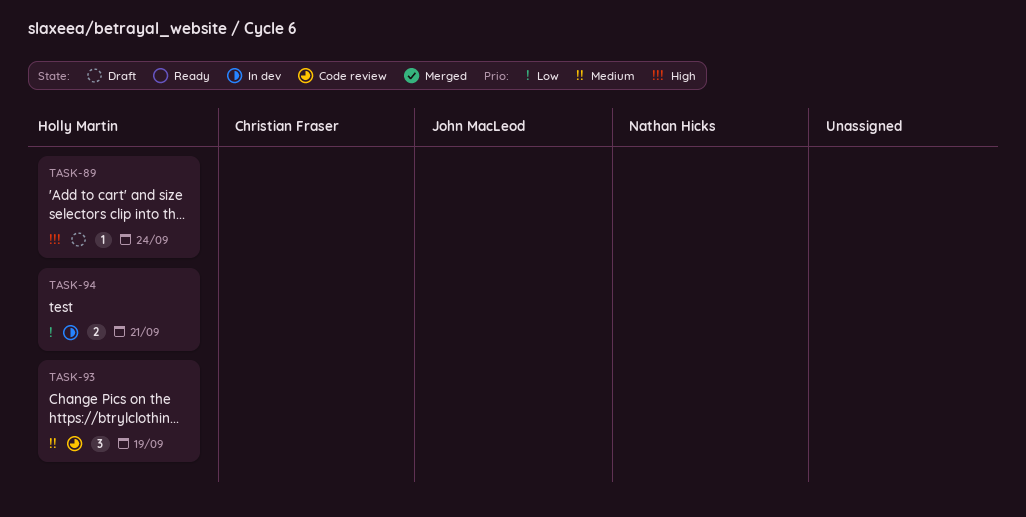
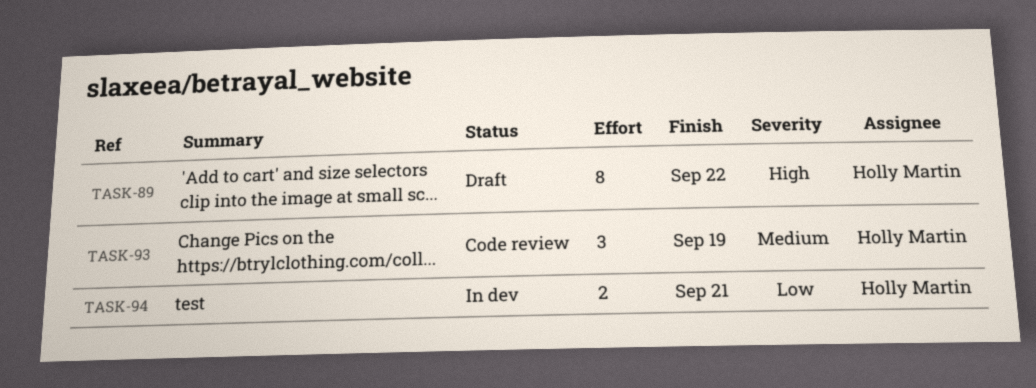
TASK-89, estimate: 1 -> 8
TASK-89, due: Sep 24 -> Sep 22

